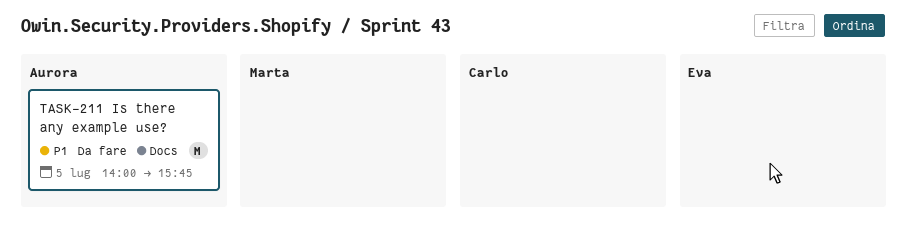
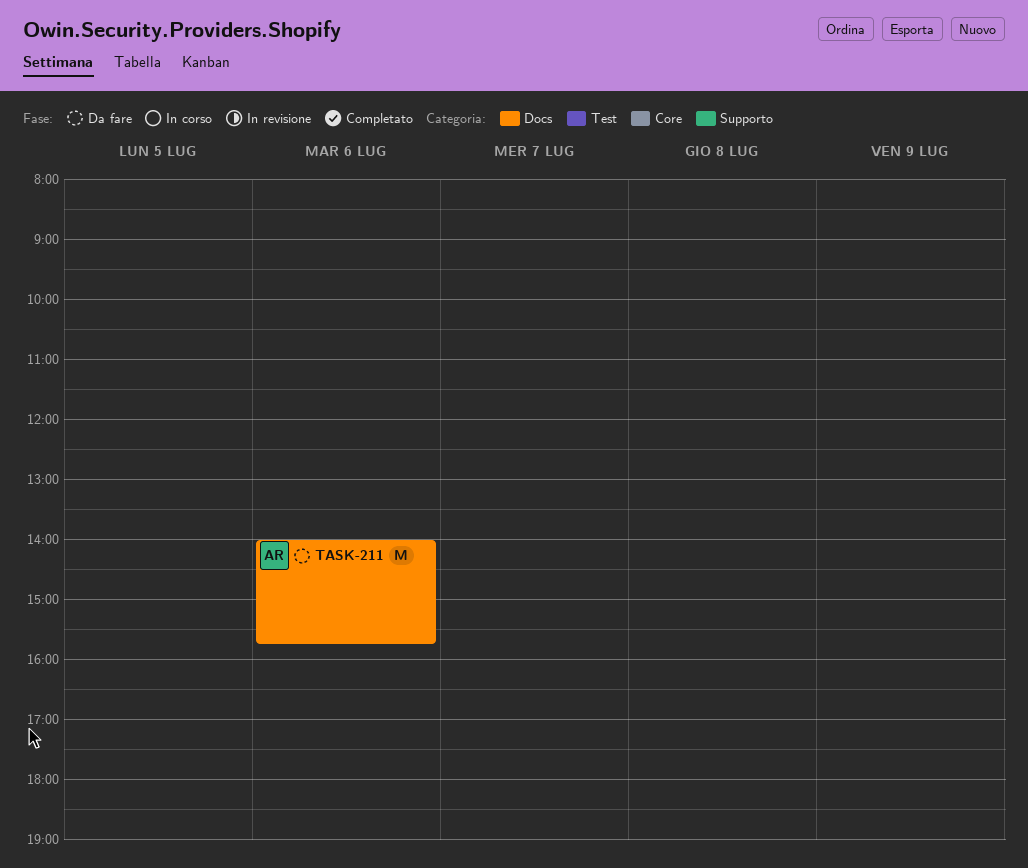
TASK-211, day: Jul 5 -> Jul 6

